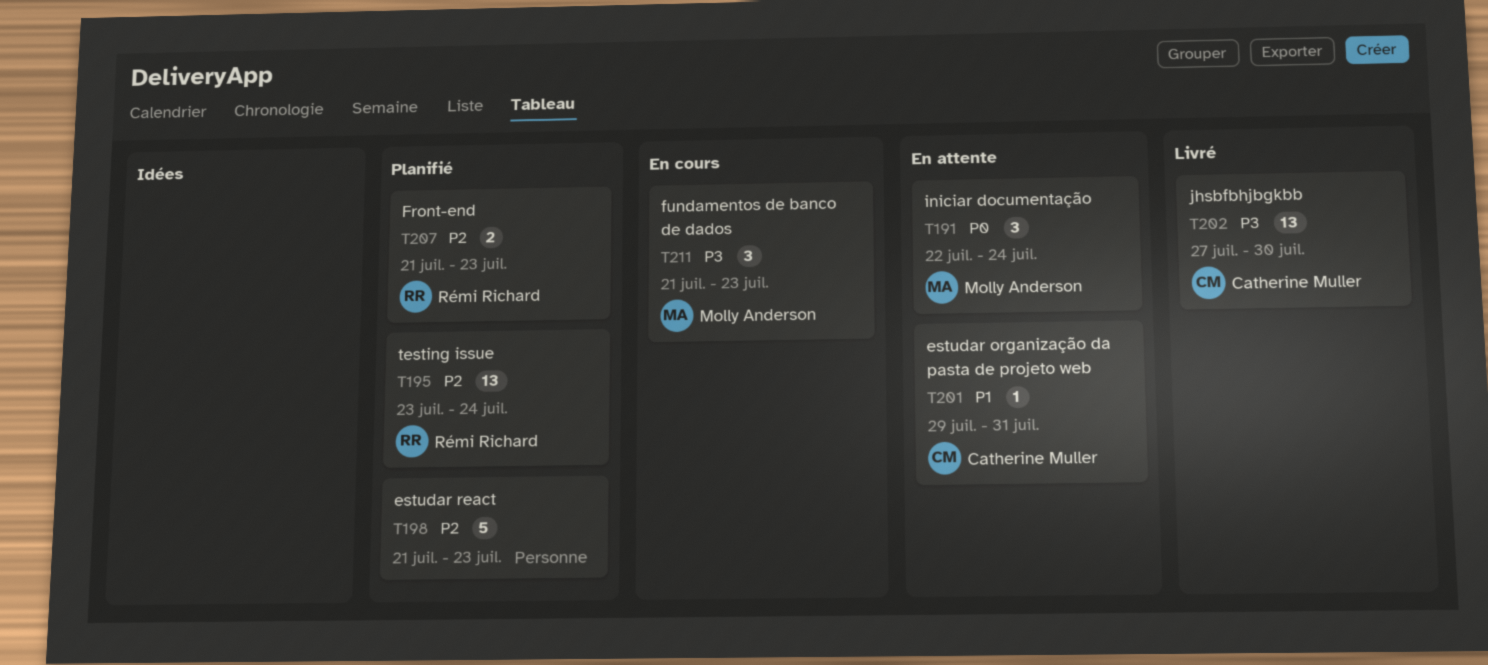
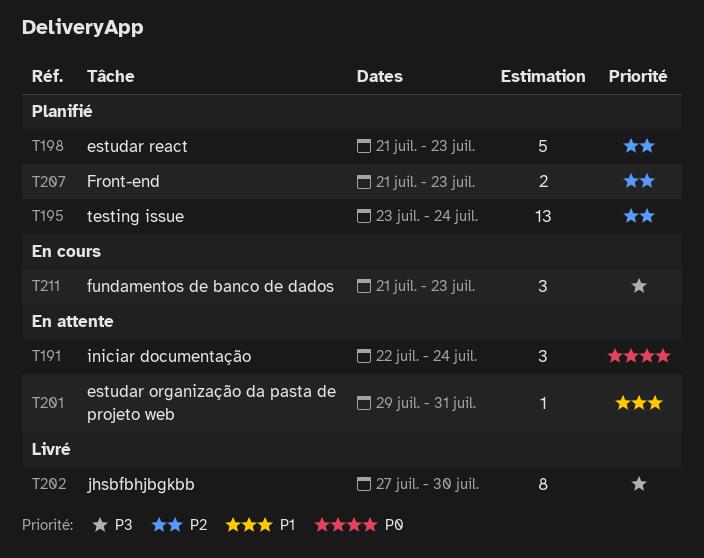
T202, estimate: 13 -> 8

